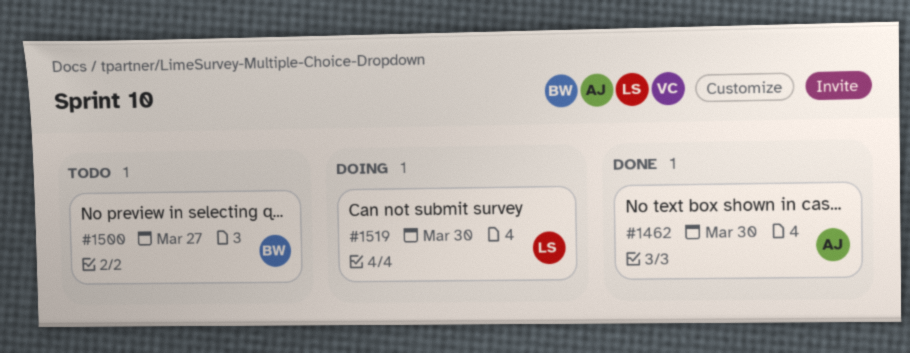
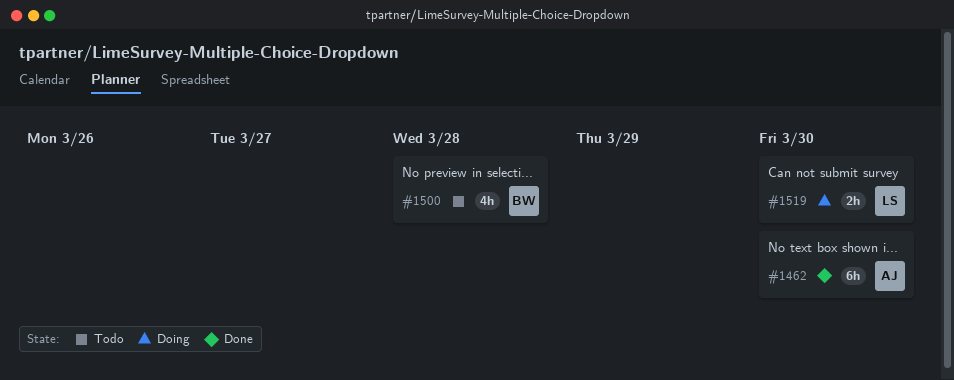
#1500, due: Mar 27 -> Mar 28

